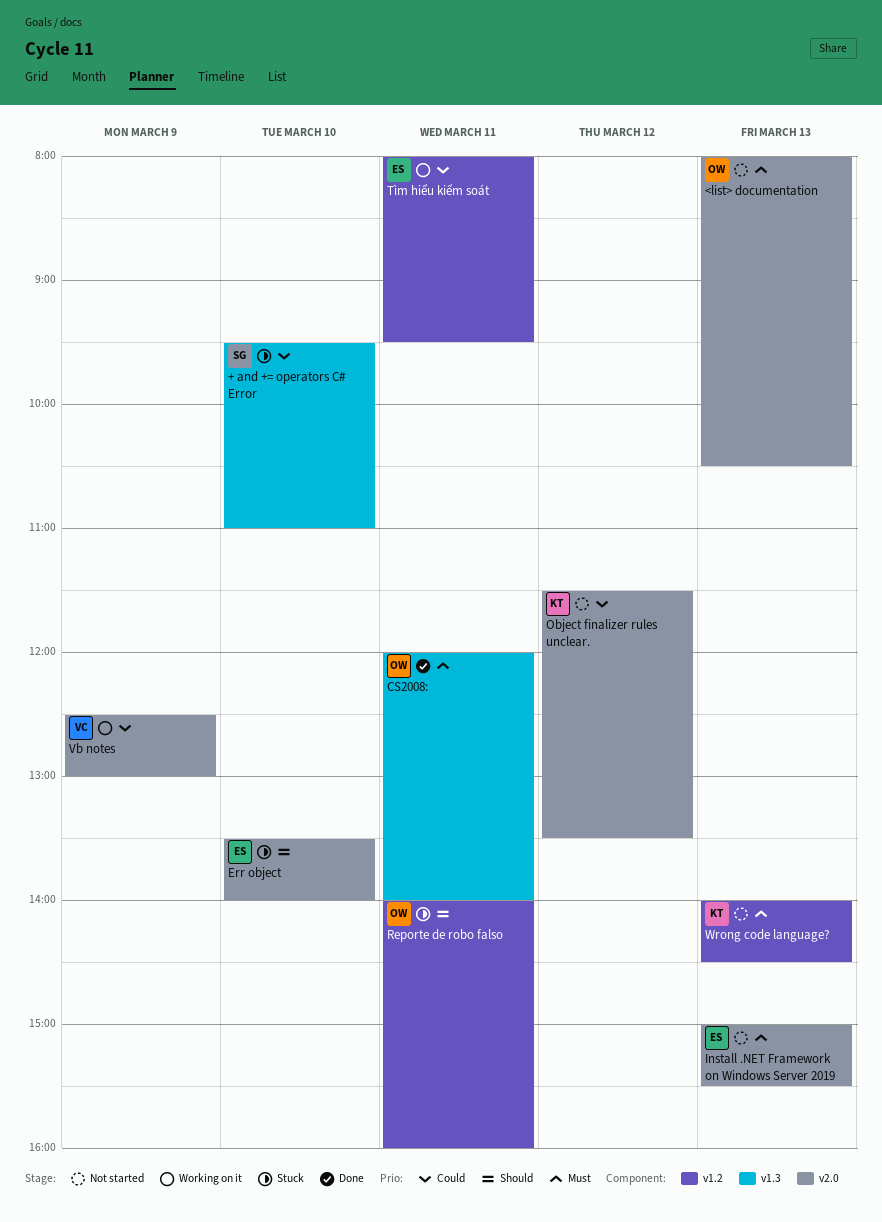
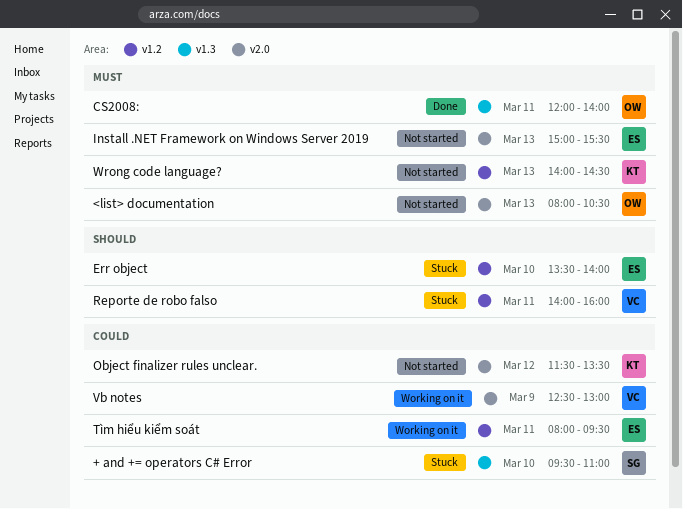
Err object, label: v2.0 -> v1.2
Reporte de robo falso, owner: OW -> VC

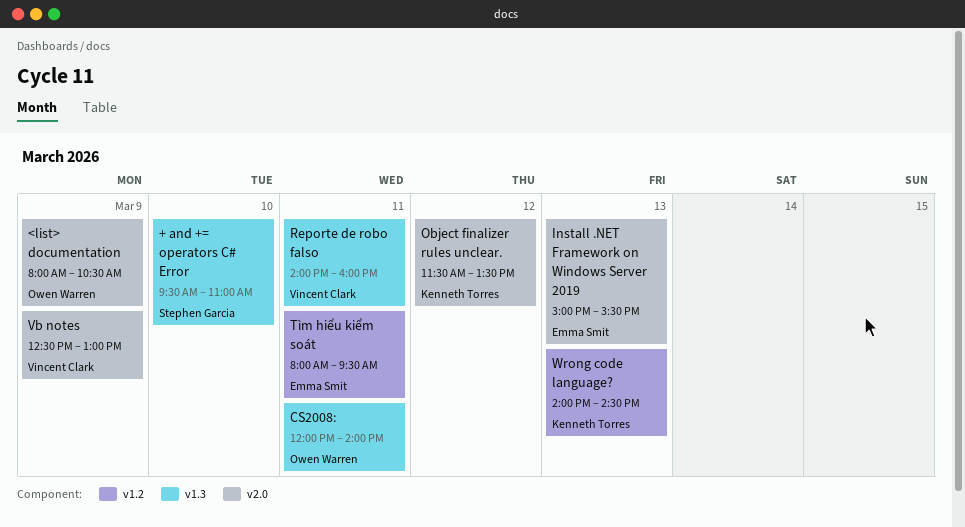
<list> documentation, day: Mar 13 -> Mar 9
Err object: present -> none
Reporte de robo falso, label: v1.2 -> v1.3

